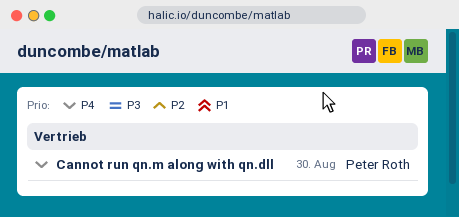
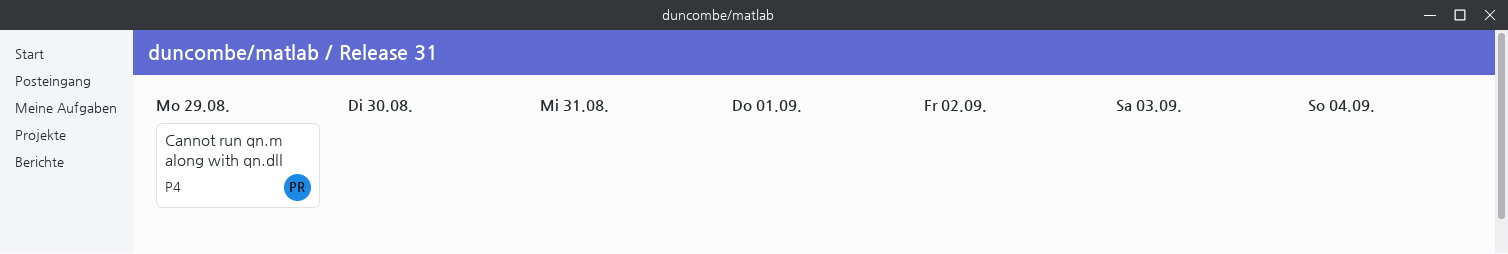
Cannot run qn.m along with qn.dll, due: Aug 30 -> Aug 29

